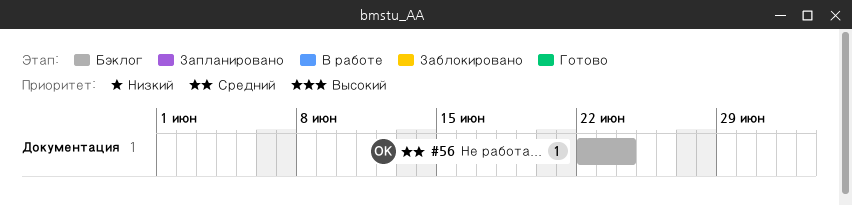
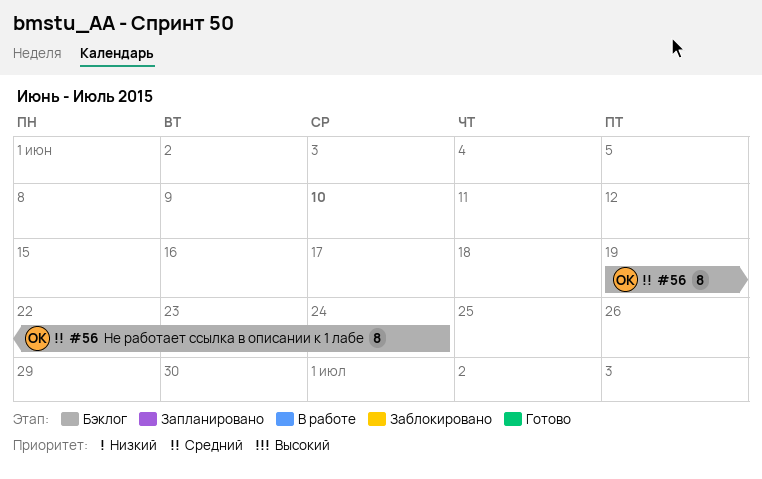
#56, estimate: 1 -> 8
#56, start: Jun 22 -> Jun 19

